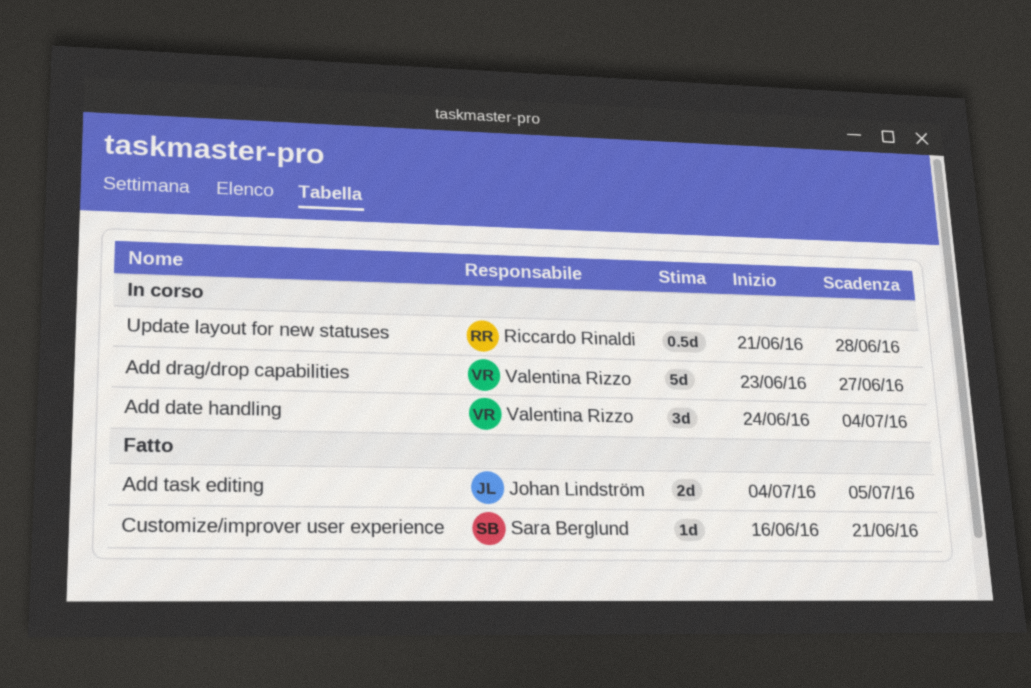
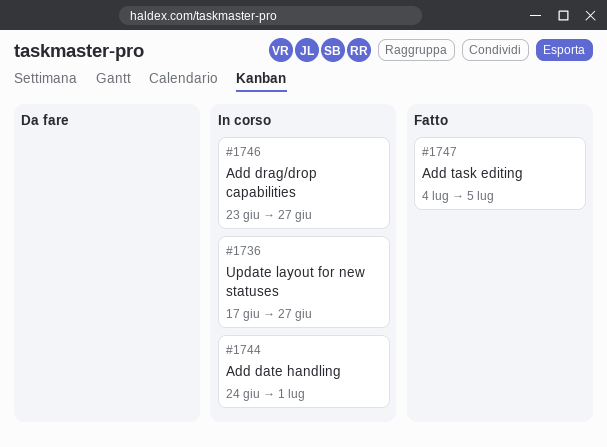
Add date handling, due: Jul 4 -> Jul 1
Customize/improver user experience: present -> none
Update layout for new statuses, start: Jun 21 -> Jun 17
Update layout for new statuses, due: Jun 28 -> Jun 27

